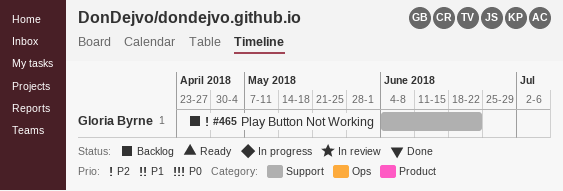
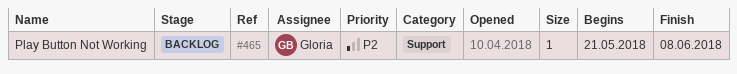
#465, start: Jun 4 -> May 21
#465, due: Jun 22 -> Jun 8

